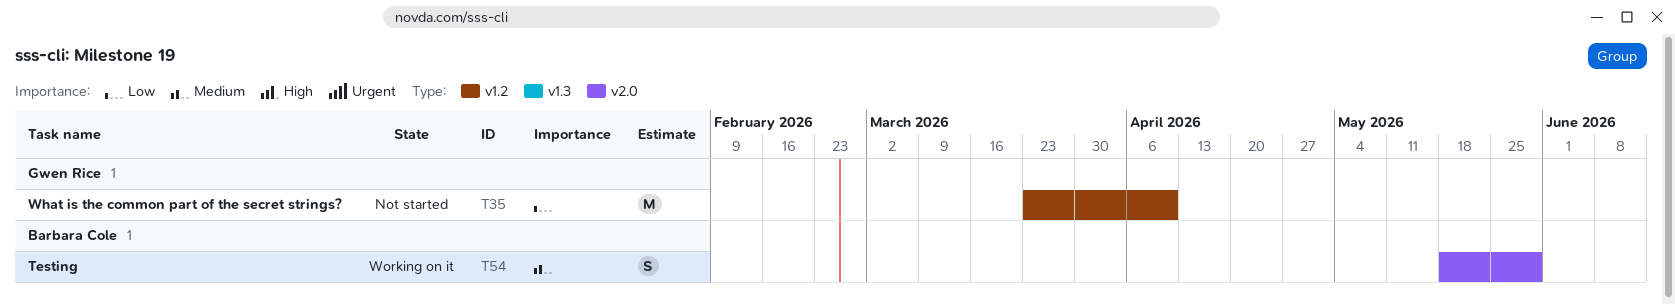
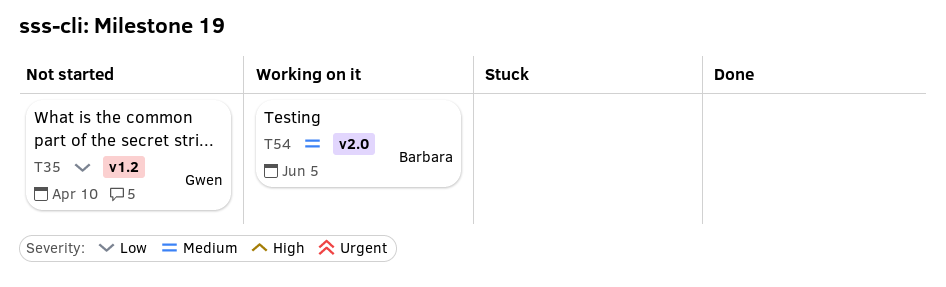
T54, due: May 29 -> Jun 5

